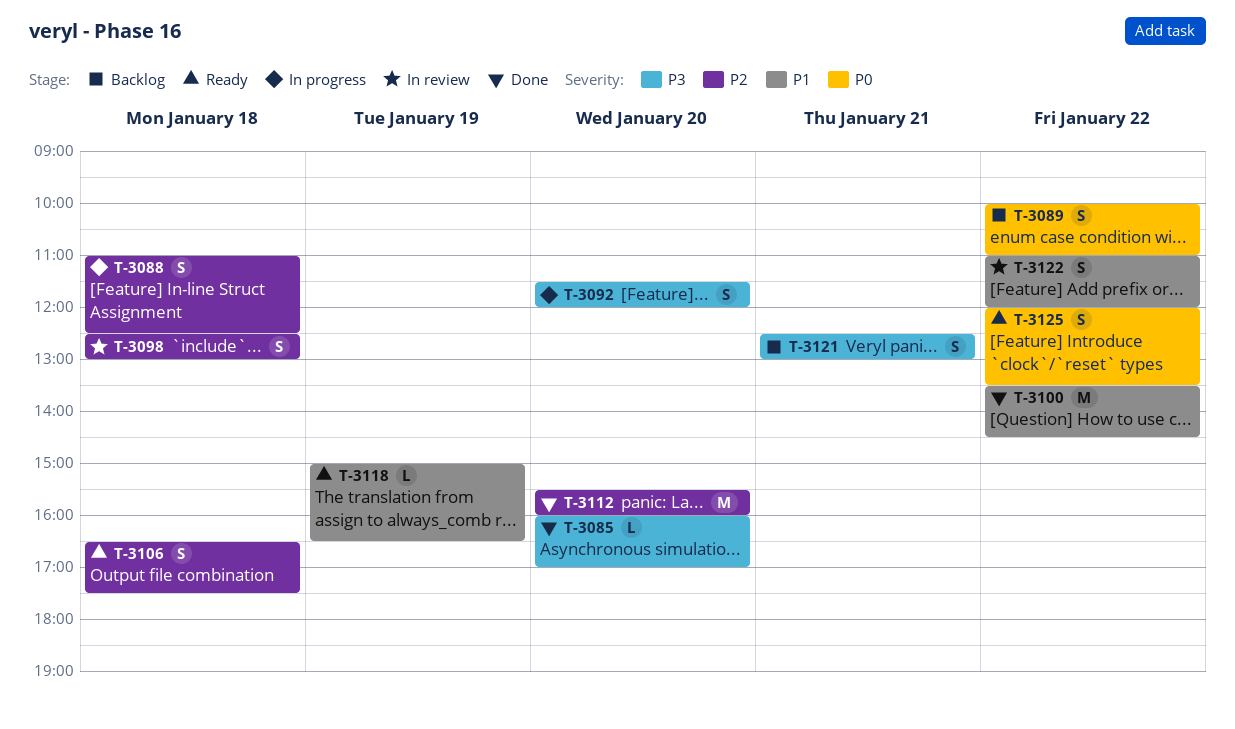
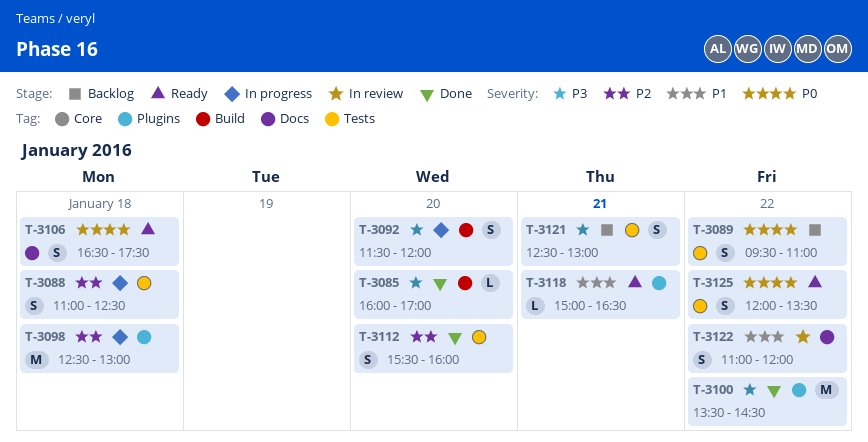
T-3089, begins: 10:00 -> 09:30
T-3098, status: In review -> In progress
T-3098, estimate: S -> M
T-3100, priority: P1 -> P3
T-3106, priority: P2 -> P0
T-3112, estimate: M -> S
T-3118, day: Jan 19 -> Jan 21

